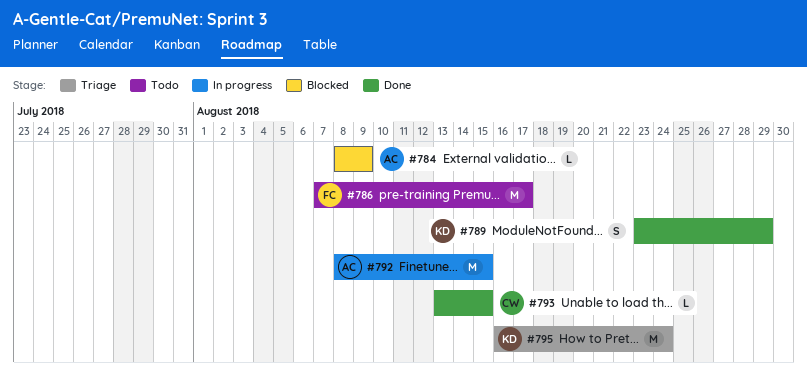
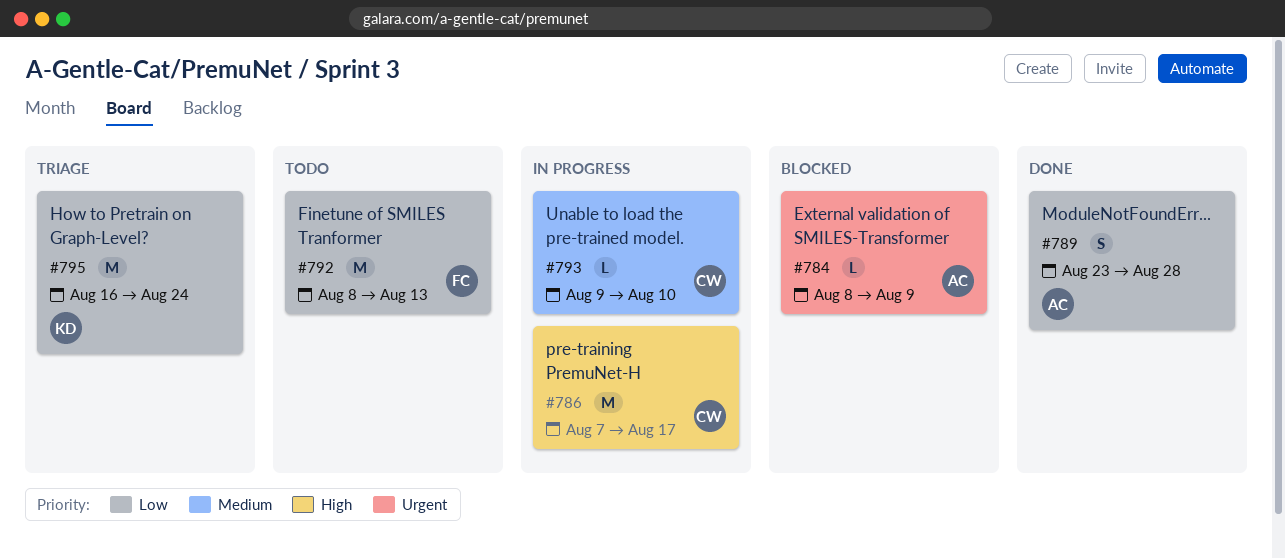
#786, status: Todo -> In progress
#786, owner: FC -> CW
#789, owner: KD -> AC
#789, due: Aug 29 -> Aug 28
#792, status: In progress -> Todo
#792, owner: AC -> FC
#792, due: Aug 15 -> Aug 13
#793, status: Done -> In progress
#793, start: Aug 13 -> Aug 9
#793, due: Aug 15 -> Aug 10

